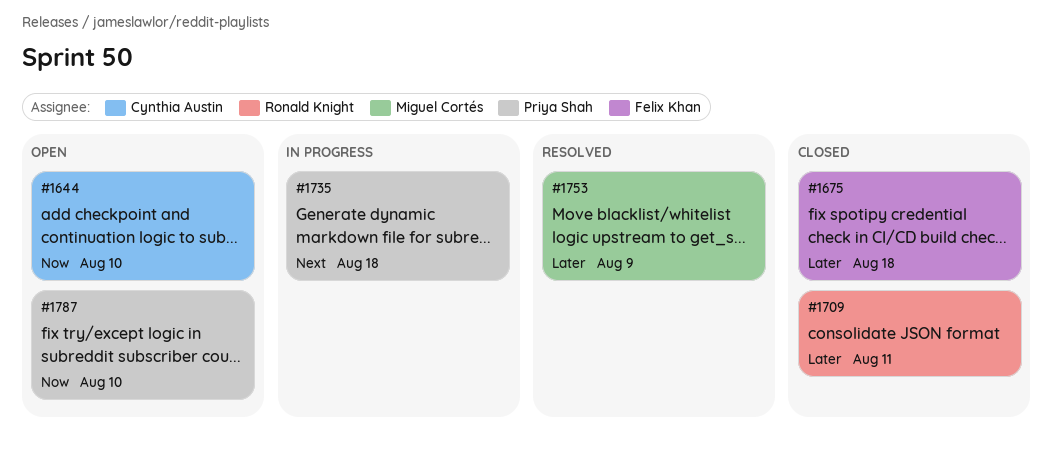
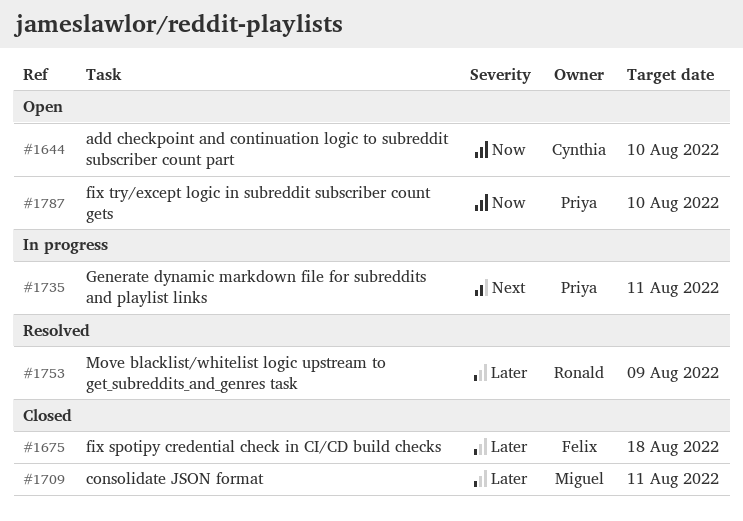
#1709, owner: Ronald Knight -> Miguel Cortés
#1735, due: Aug 18 -> Aug 11
#1753, owner: Miguel Cortés -> Ronald Knight

